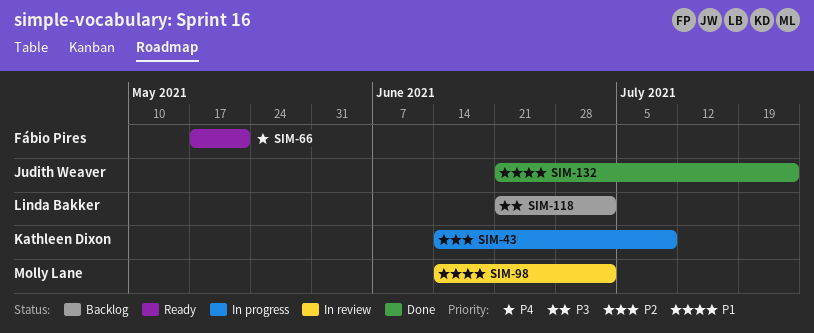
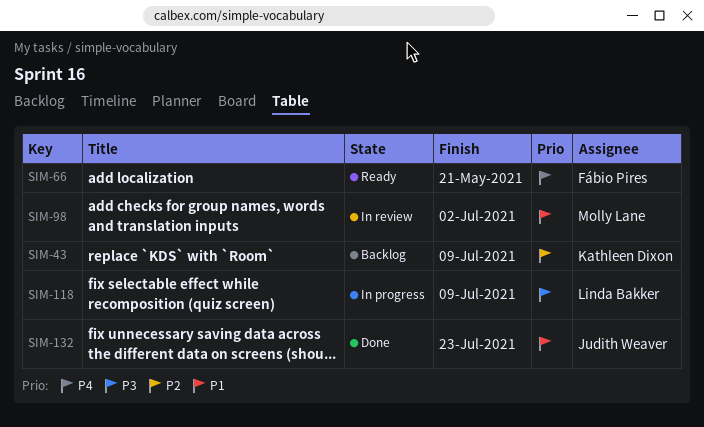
SIM-43, status: In progress -> Backlog
SIM-118, status: Backlog -> In progress
SIM-118, due: Jul 2 -> Jul 9

